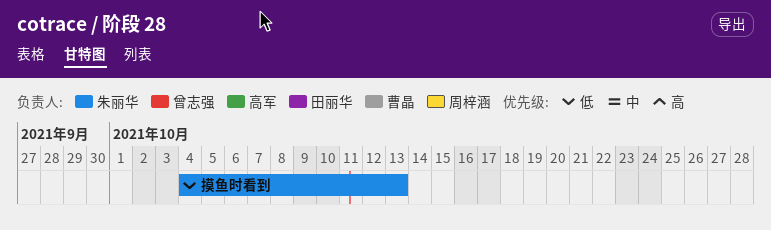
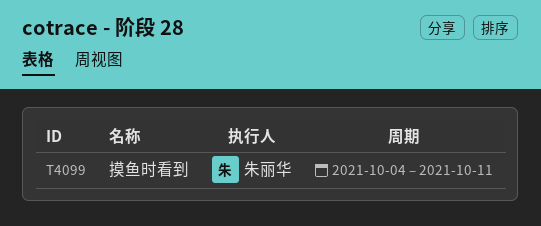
摸鱼时看到, due: Oct 13 -> Oct 11

